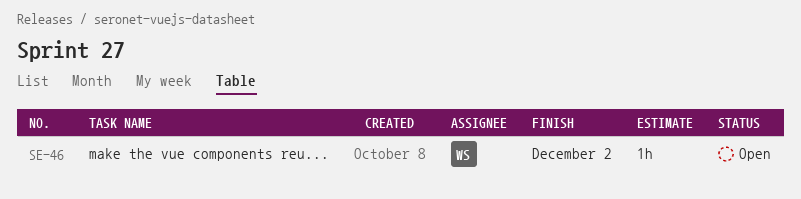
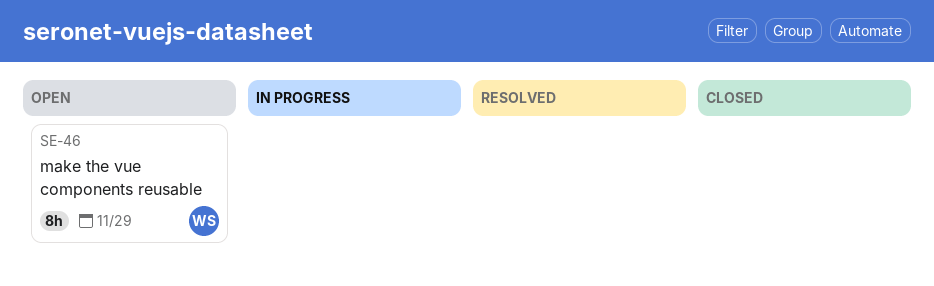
SE-46, estimate: 1h -> 8h
SE-46, due: Dec 2 -> Nov 29

